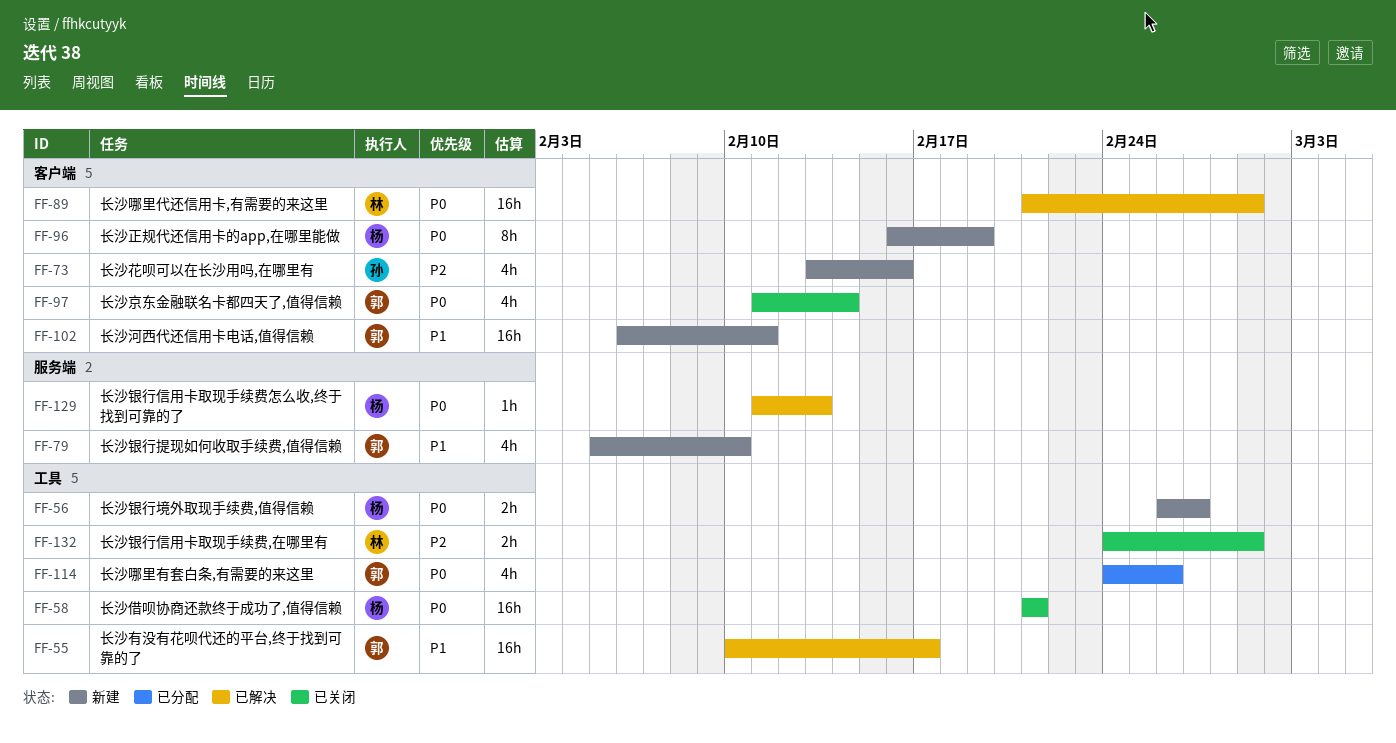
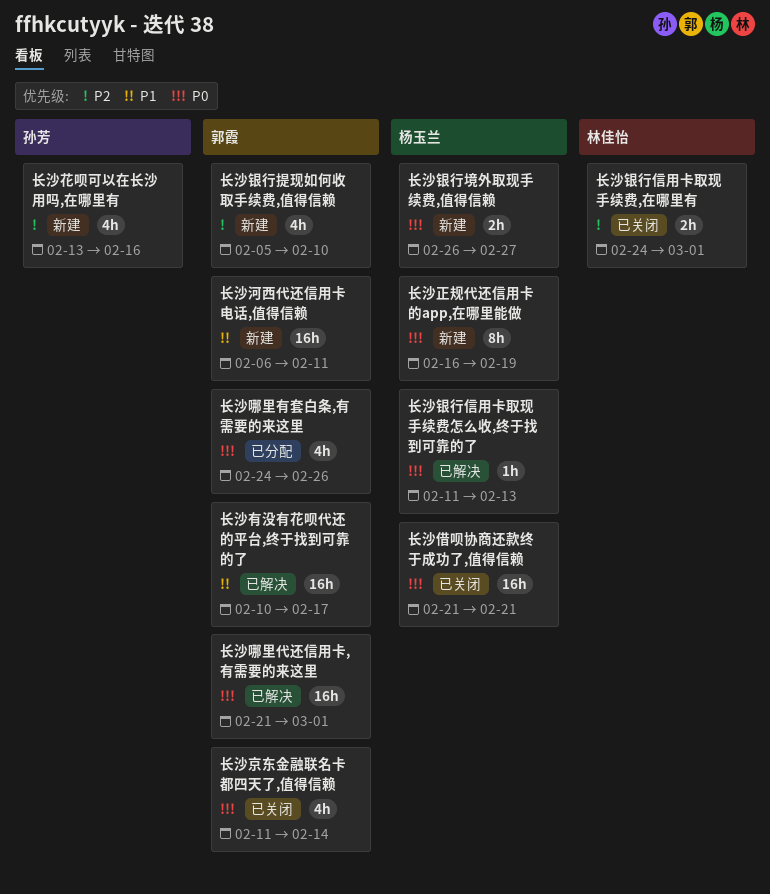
长沙哪里代还信用卡,有需要的来这里, owner: 林佳怡 -> 郭霞
长沙银行提现如何收取手续费,值得信赖, priority: P1 -> P2

